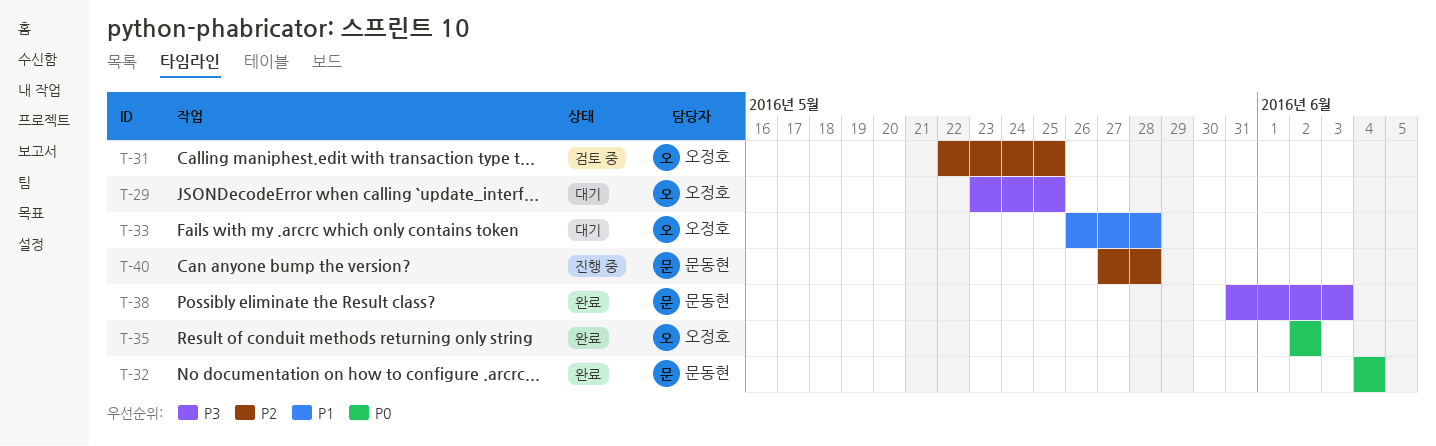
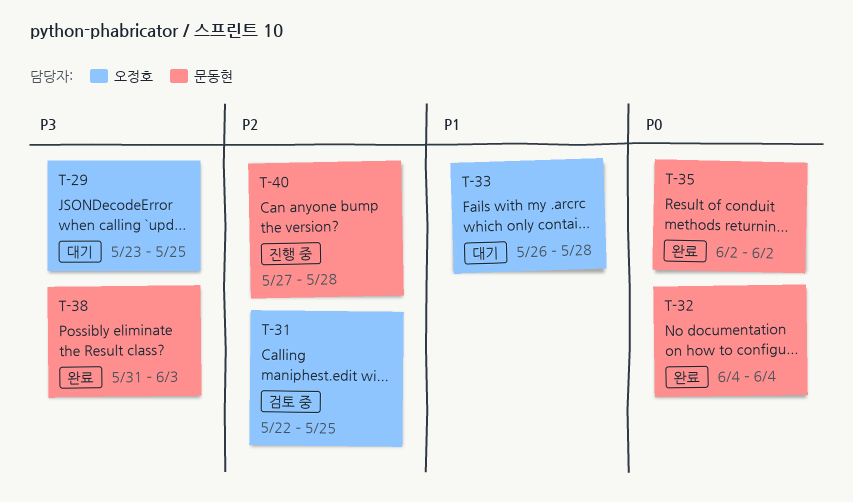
T-35, owner: 오정호 -> 문동현

